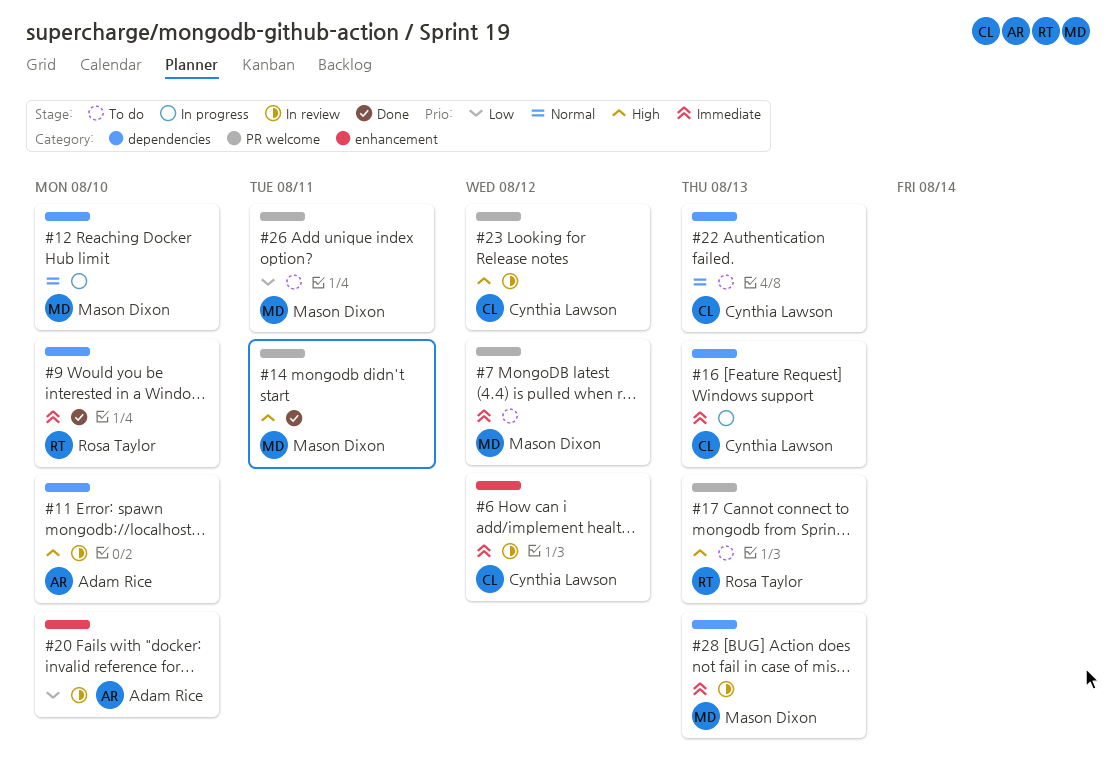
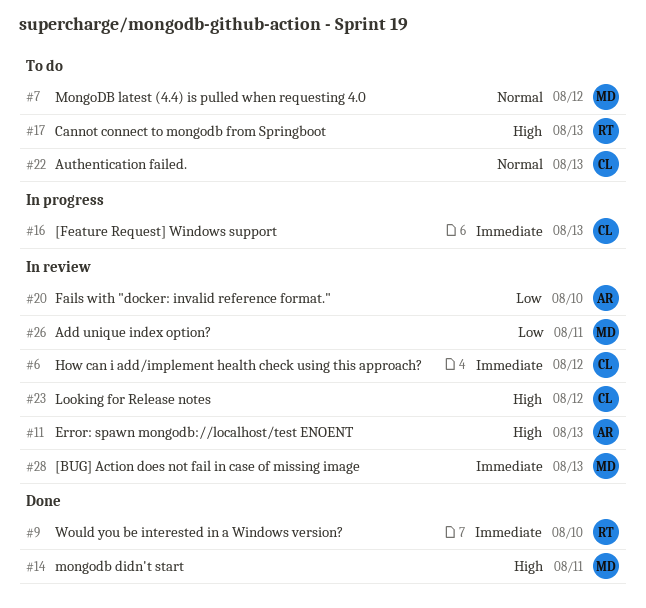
#7, priority: Immediate -> Normal
#11, due: Aug 10 -> Aug 13
#12: present -> none
#26, status: To do -> In review

